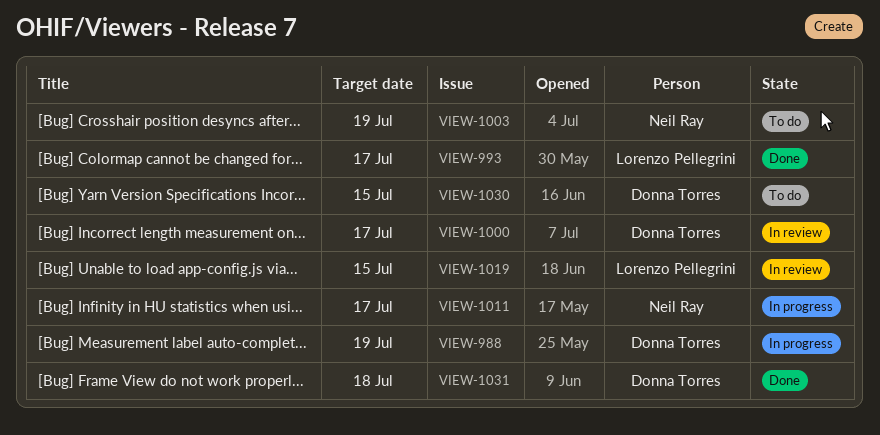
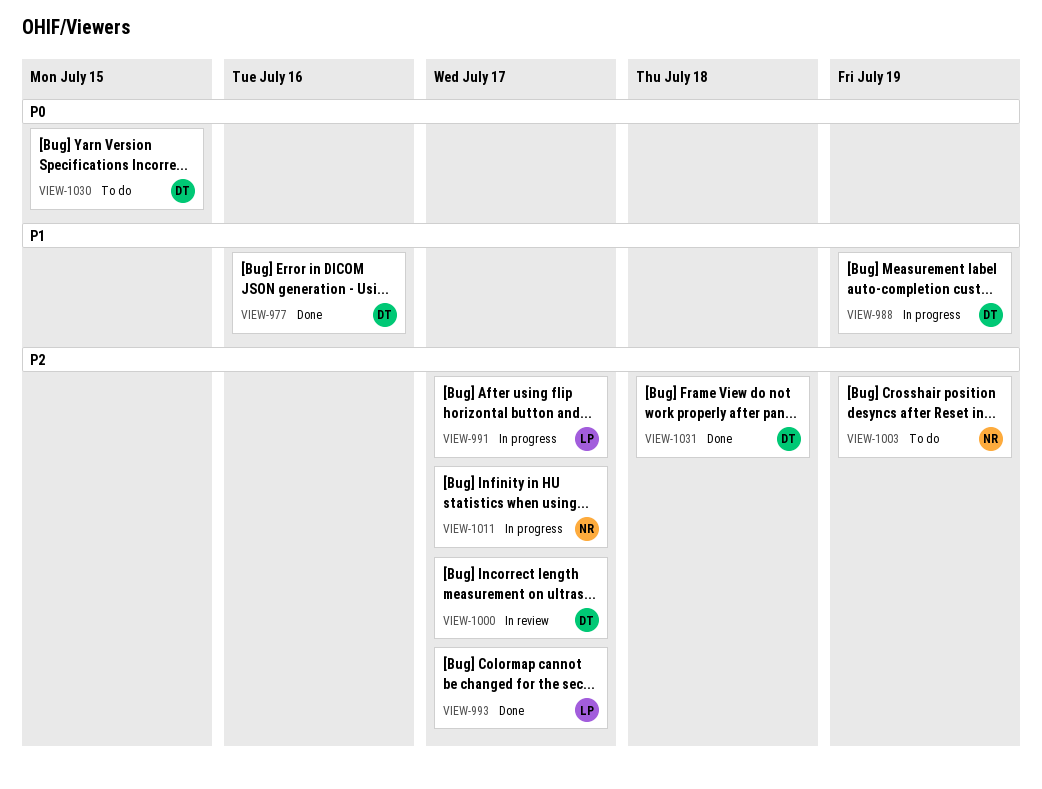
VIEW-977: none -> present
VIEW-991: none -> present
VIEW-1019: present -> none

